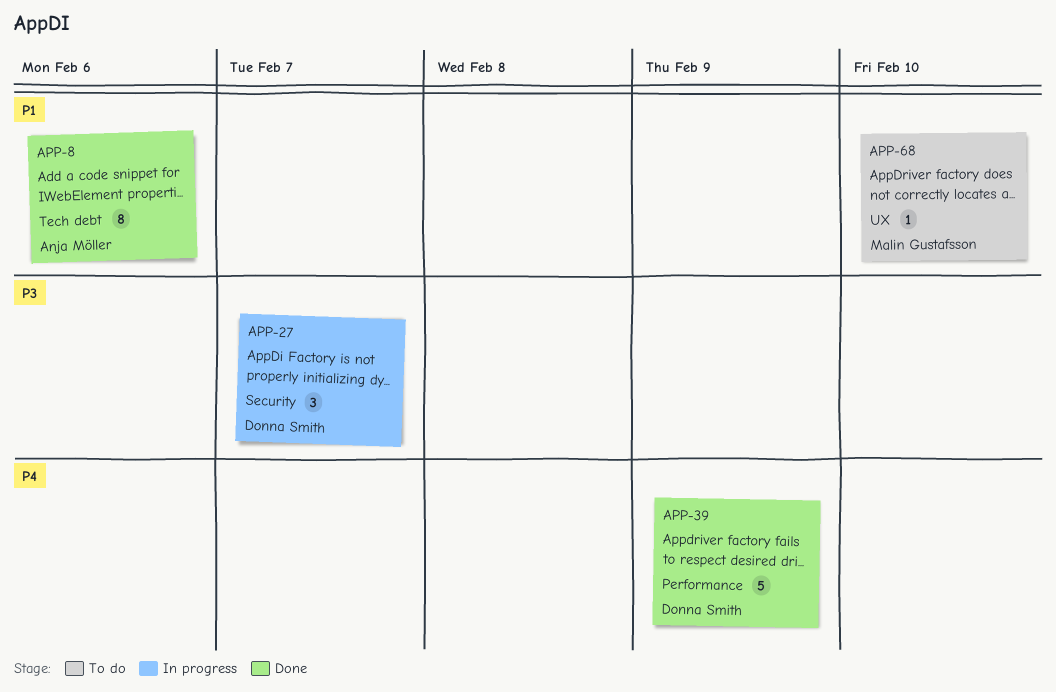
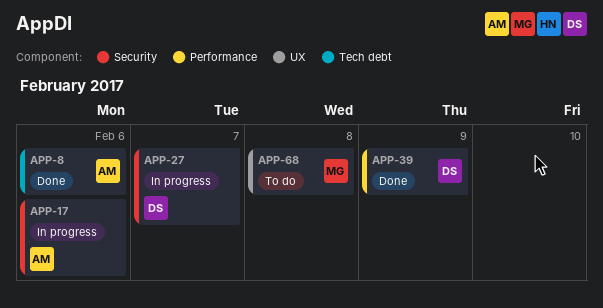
APP-17: none -> present
APP-68, due: Feb 10 -> Feb 8

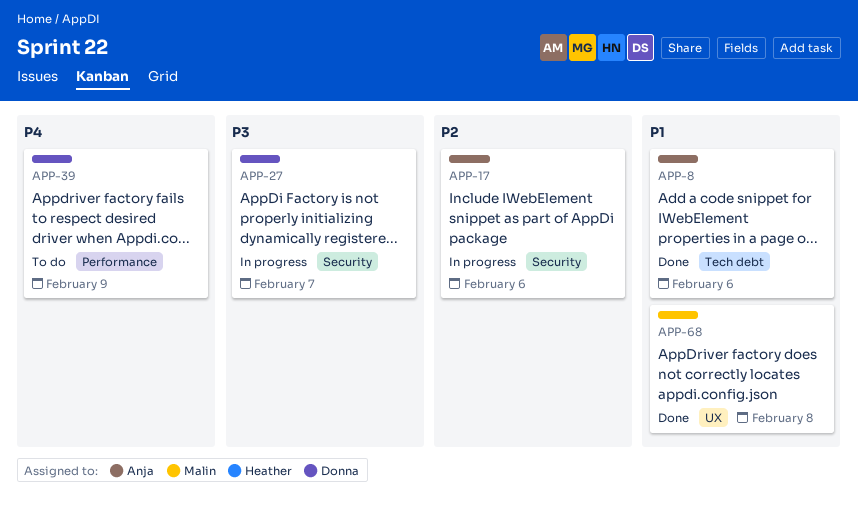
APP-39, status: Done -> To do
APP-68, status: To do -> Done

